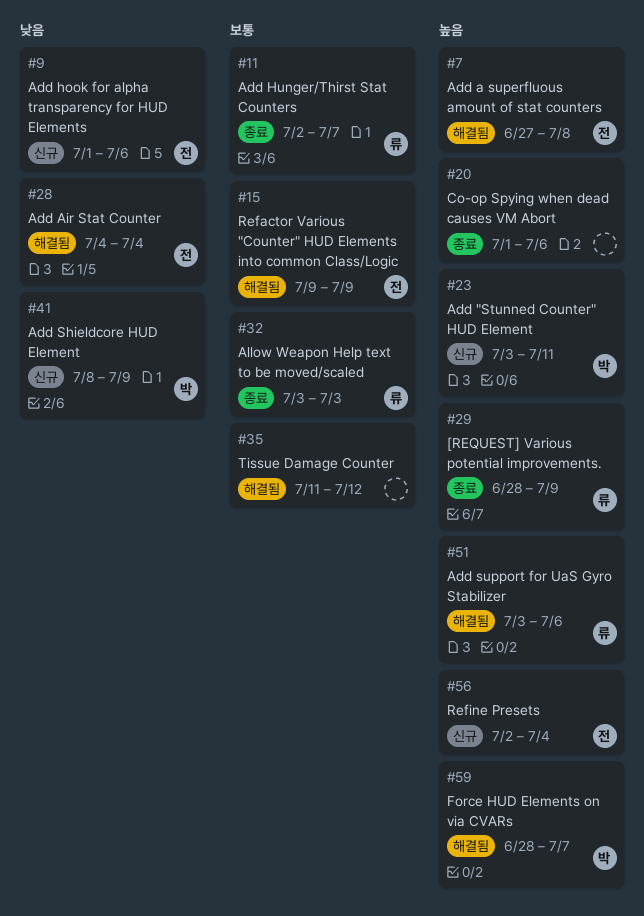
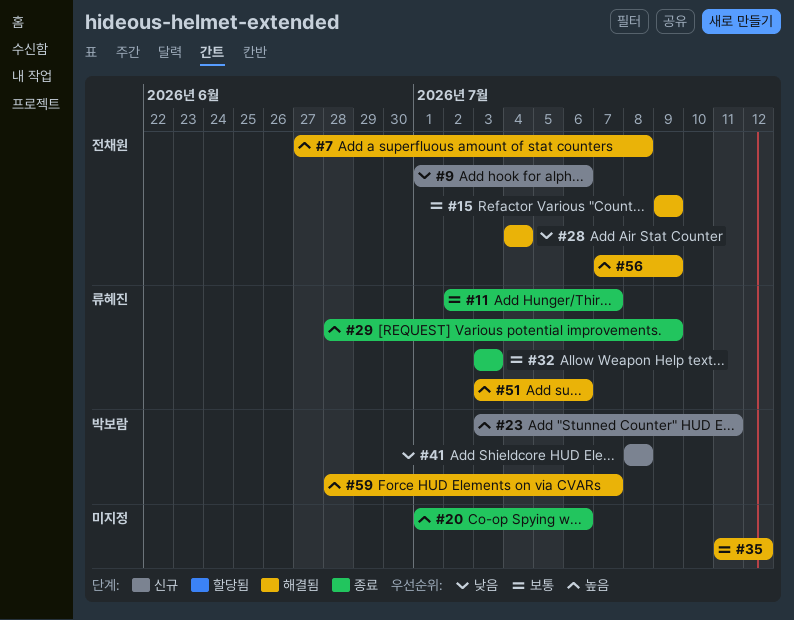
#41, due: Jul 9 -> Jul 8
#56, status: 신규 -> 해결됨
#56, start: Jul 2 -> Jul 7
#56, due: Jul 4 -> Jul 9

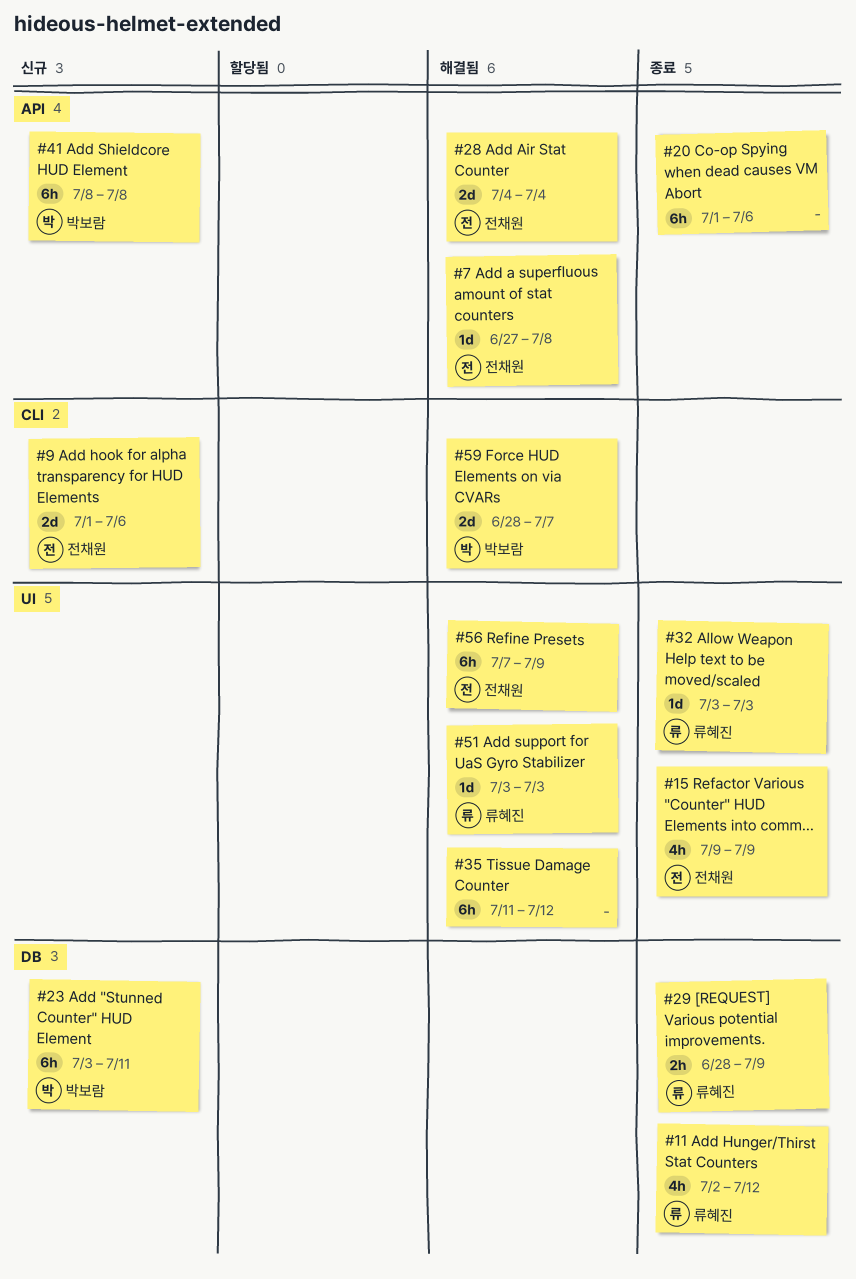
#11, due: Jul 7 -> Jul 12
#15, status: 해결됨 -> 종료
#51, due: Jul 6 -> Jul 3

